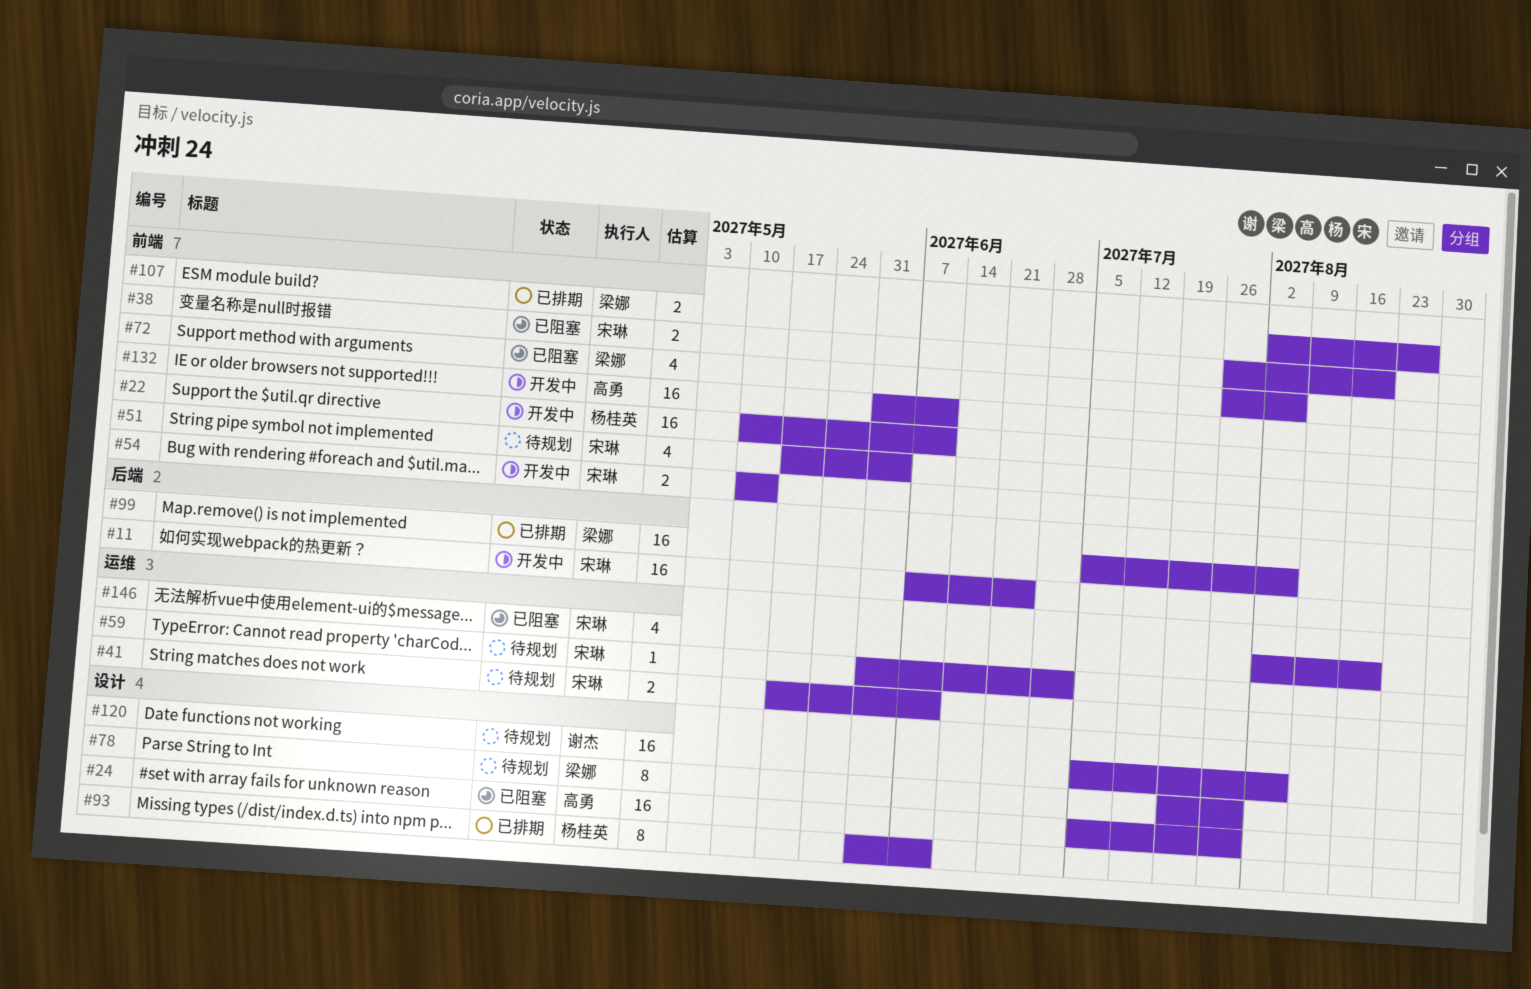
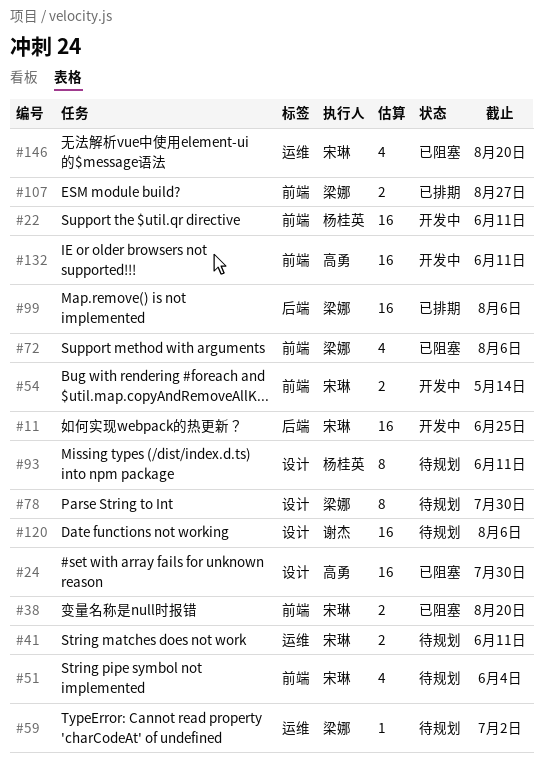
#59, owner: 宋琳 -> 梁娜
#93, status: 已排期 -> 待规划

